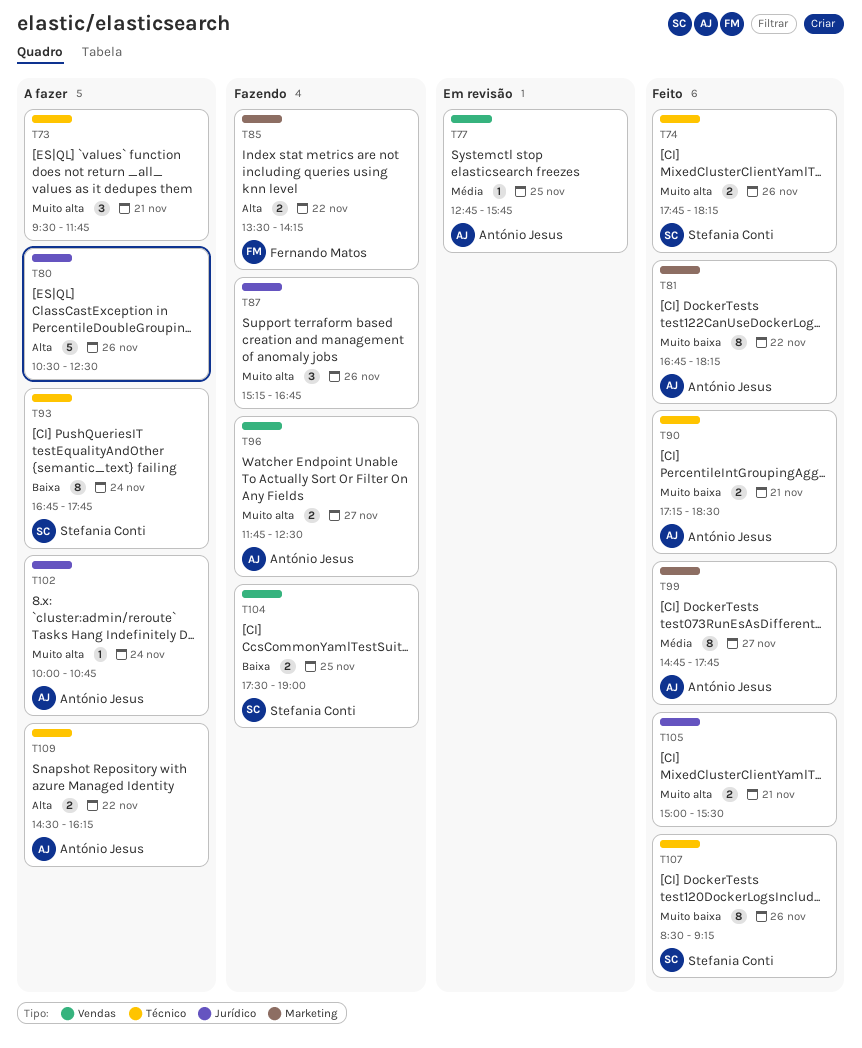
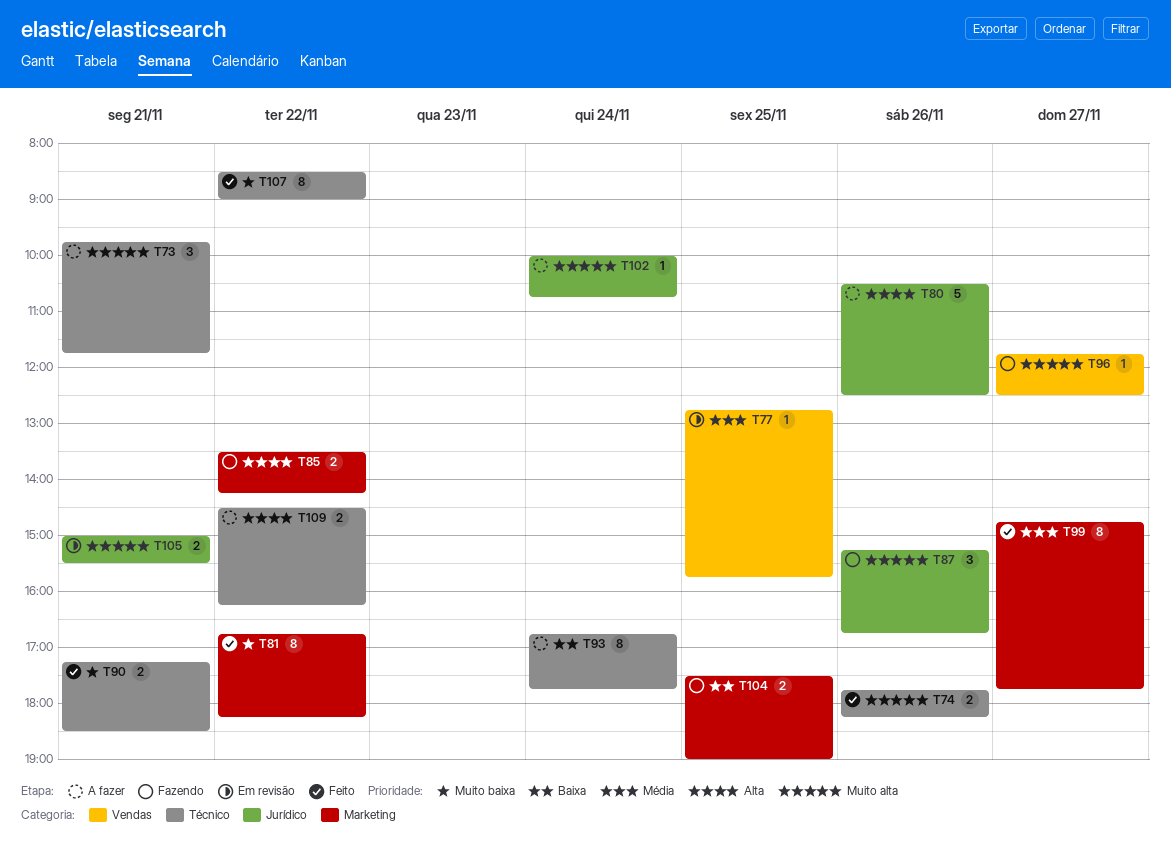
T73, begins: 09:30 -> 09:45
T96, estimate: 2 -> 1
T104, label: Vendas -> Marketing
T105, status: Feito -> Em revisão
T107, day: Nov 26 -> Nov 22
T107, ends: 09:15 -> 09:00

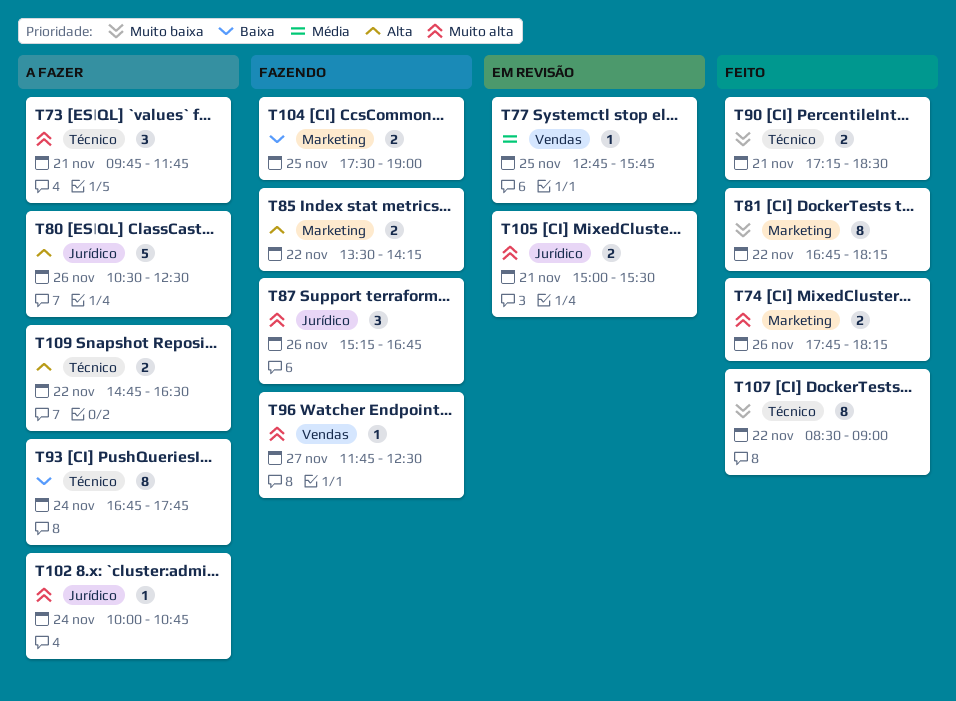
T74, label: Técnico -> Marketing
T99: present -> none
T109, begins: 14:30 -> 14:45
T109, ends: 16:15 -> 16:30

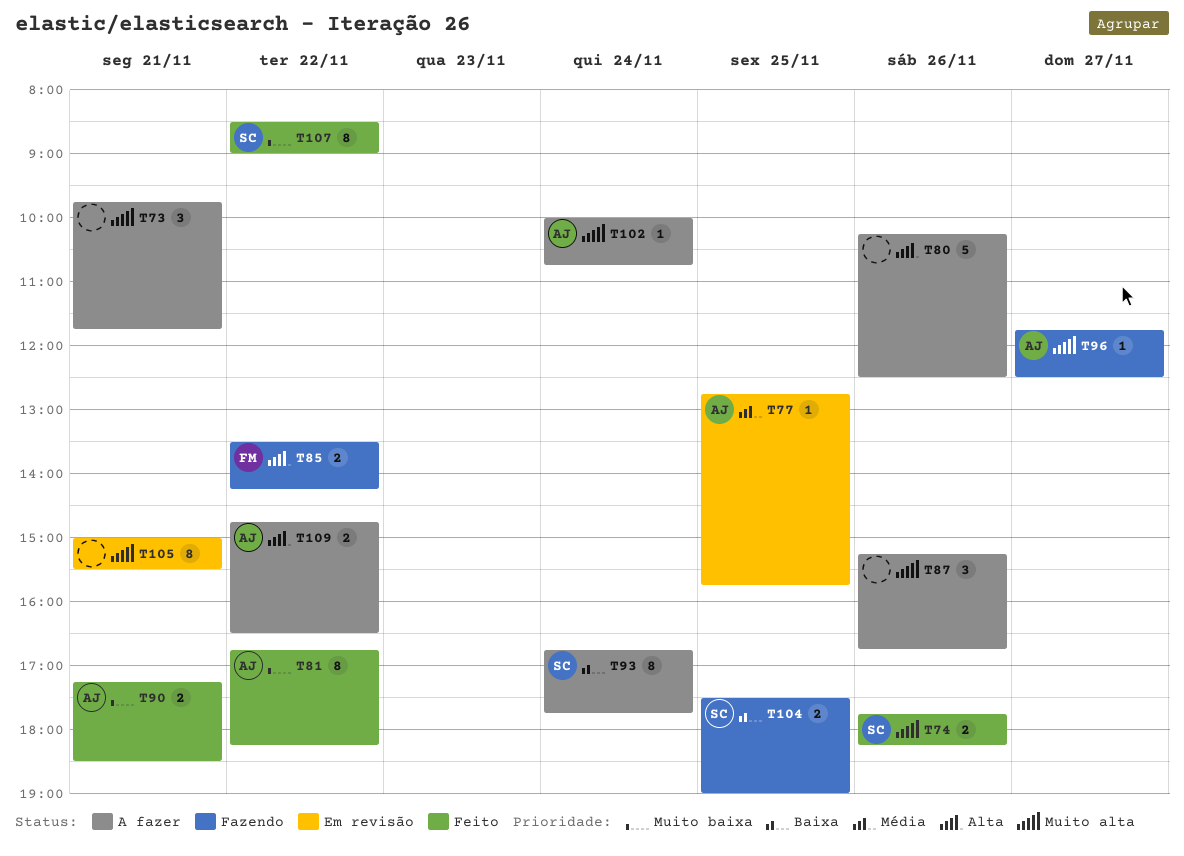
T80, begins: 10:30 -> 10:15
T87, status: Fazendo -> A fazer
T105, estimate: 2 -> 8

